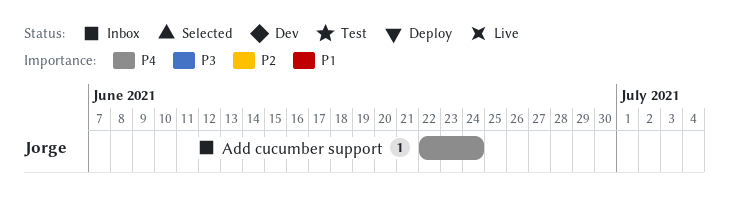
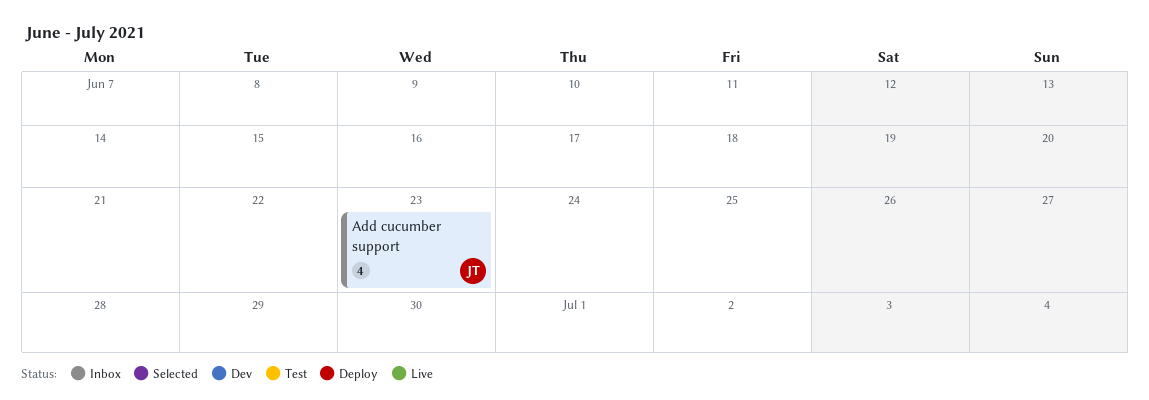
Add cucumber support, estimate: 1 -> 4
Add cucumber support, due: Jun 24 -> Jun 23

